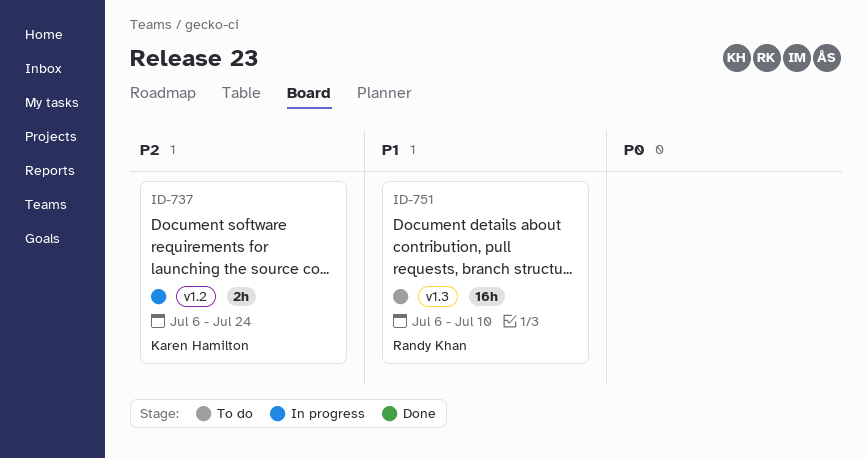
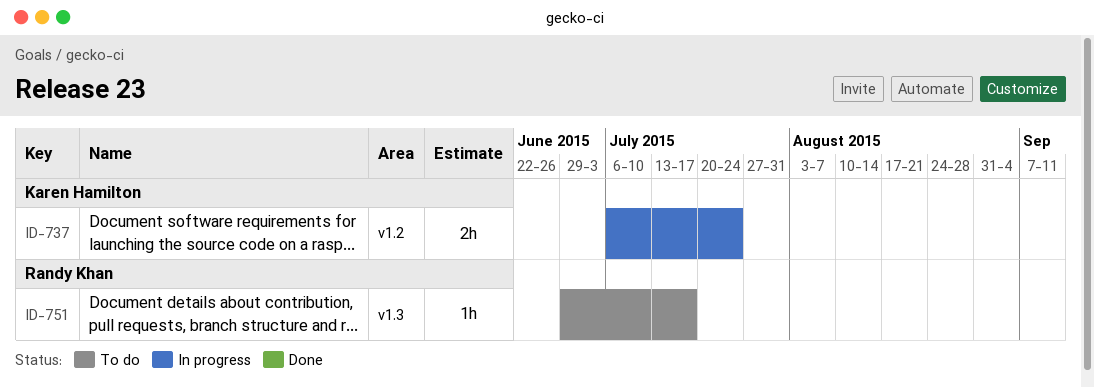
ID-751, estimate: 16h -> 1h
ID-751, start: Jul 6 -> Jun 29
ID-751, due: Jul 10 -> Jul 17

